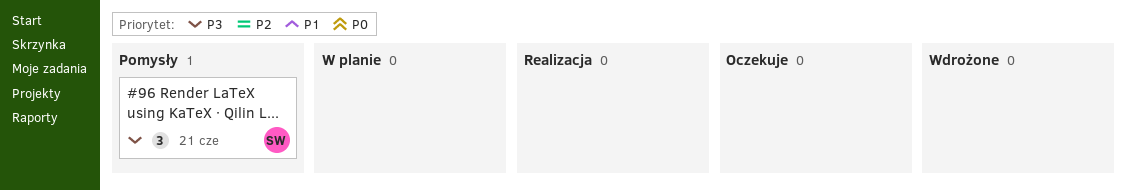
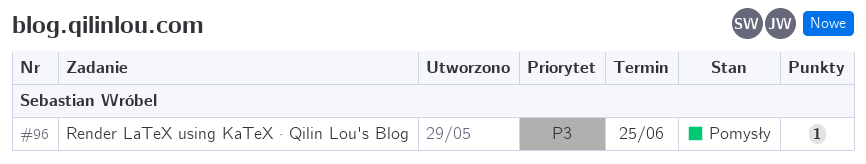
#96, estimate: 3 -> 1
#96, due: Jun 21 -> Jun 25

